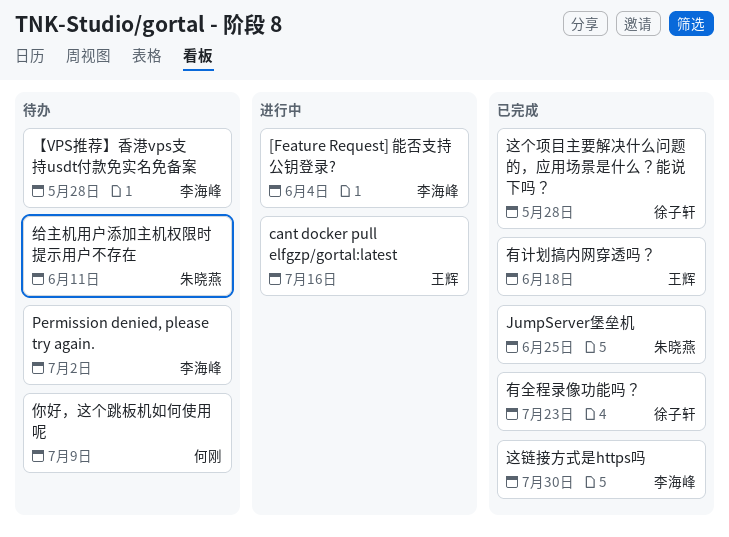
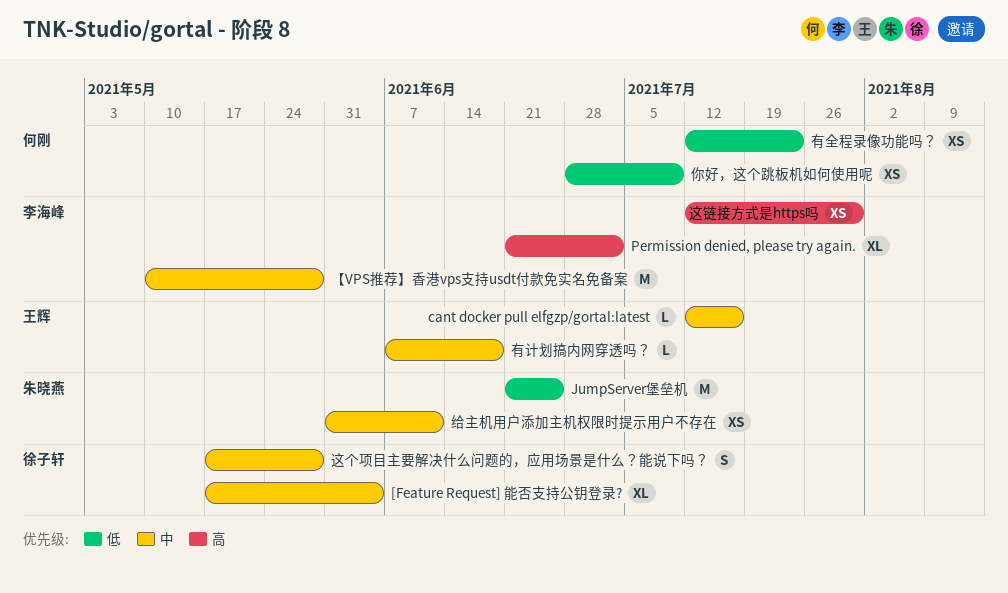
[Feature Request] 能否支持公钥登录?, owner: 李海峰 -> 徐子轩
有全程录像功能吗？, owner: 徐子轩 -> 何刚

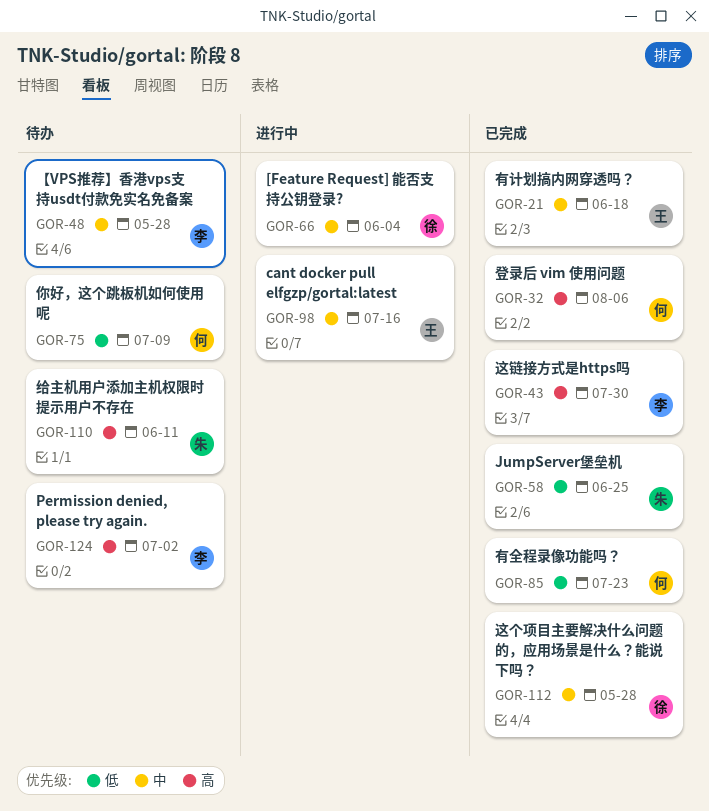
登录后 vim 使用问题: none -> present
给主机用户添加主机权限时提示用户不存在, priority: 中 -> 高

